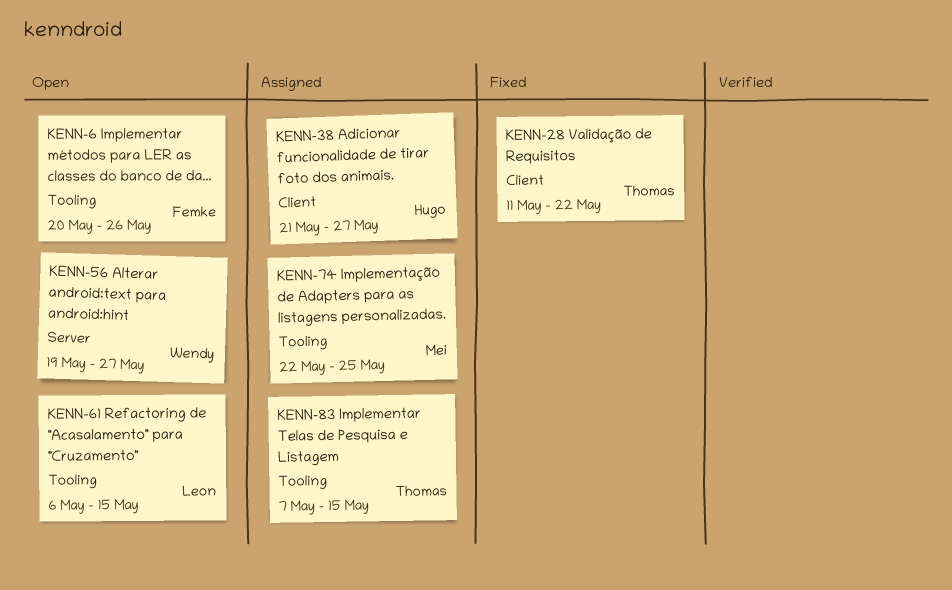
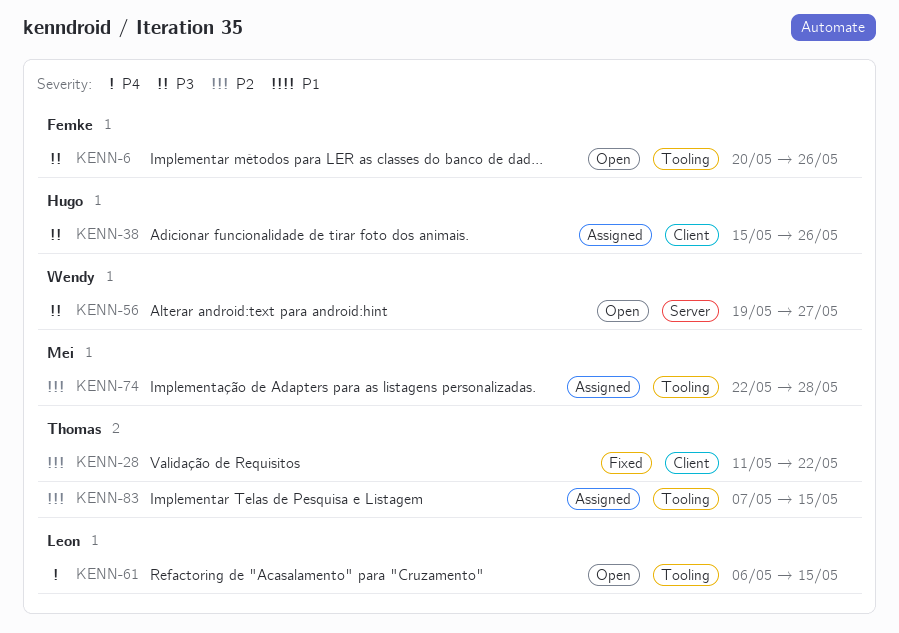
KENN-38, start: May 21 -> May 15
KENN-38, due: May 27 -> May 26
KENN-74, due: May 25 -> May 28

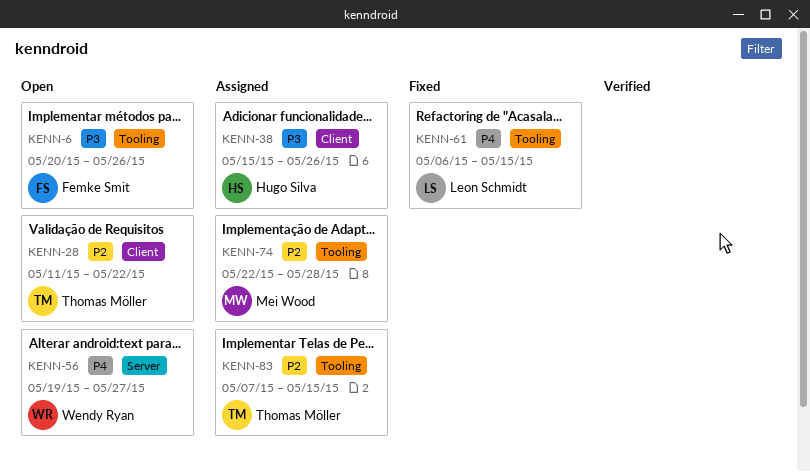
KENN-28, status: Fixed -> Open
KENN-56, priority: P3 -> P4
KENN-61, status: Open -> Fixed

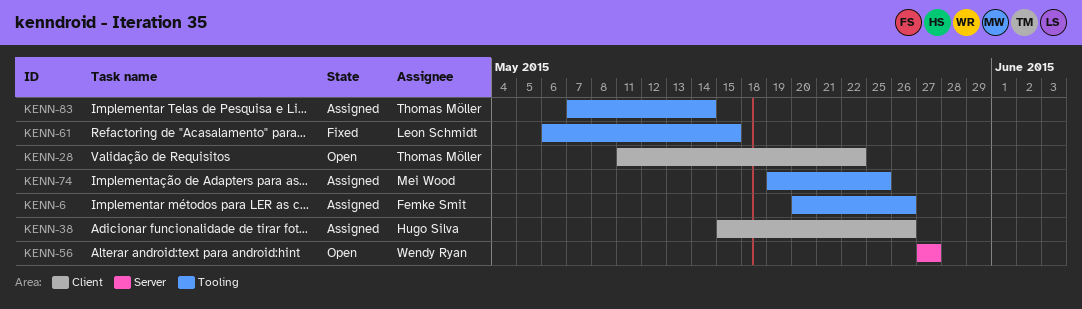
KENN-6, status: Open -> Assigned
KENN-56, start: May 19 -> May 27
KENN-74, start: May 22 -> May 19
KENN-74, due: May 28 -> May 25
KENN-83, due: May 15 -> May 14

